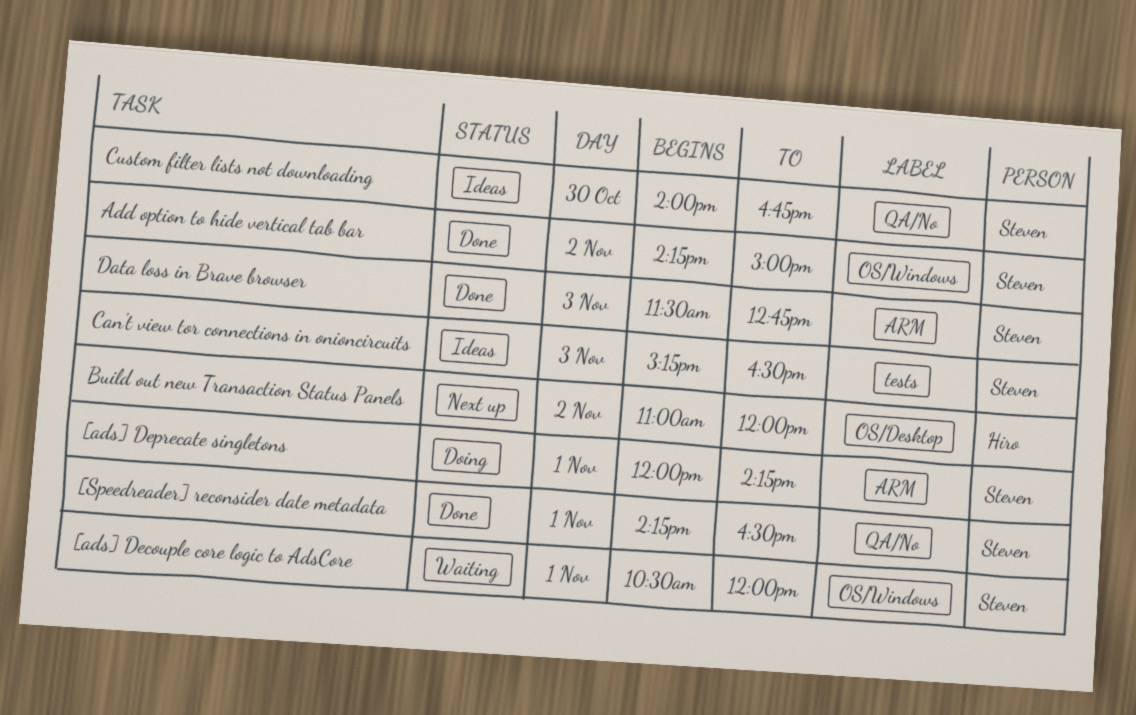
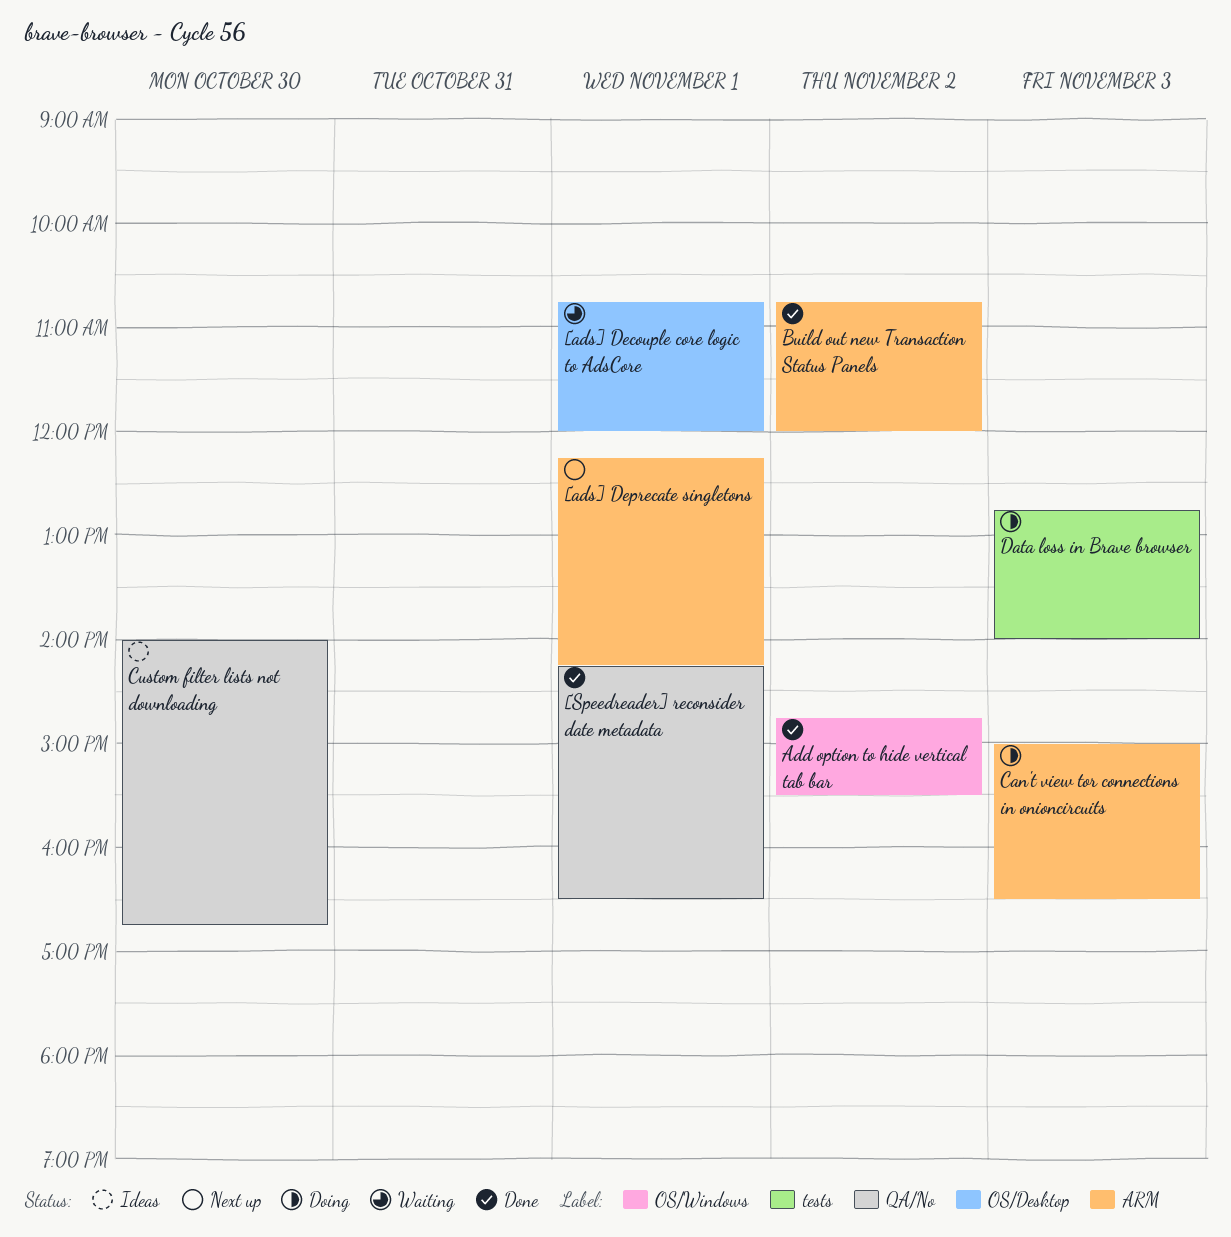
[ads] Decouple core logic to AdsCore, label: OS/Windows -> OS/Desktop
[ads] Decouple core logic to AdsCore, begins: 10:30 -> 10:45
[ads] Deprecate singletons, status: Doing -> Next up
[ads] Deprecate singletons, begins: 12:00 -> 12:15
Add option to hide vertical tab bar, begins: 14:15 -> 14:45
Add option to hide vertical tab bar, ends: 15:00 -> 15:30
Build out new Transaction Status Panels, status: Next up -> Done
Build out new Transaction Status Panels, label: OS/Desktop -> ARM
Build out new Transaction Status Panels, begins: 11:00 -> 10:45
Can't view tor connections in onioncircuits, status: Ideas -> Doing
Can't view tor connections in onioncircuits, label: tests -> ARM
Can't view tor connections in onioncircuits, begins: 15:15 -> 15:00
Data loss in Brave browser, status: Done -> Doing
Data loss in Brave browser, label: ARM -> tests
Data loss in Brave browser, begins: 11:30 -> 12:45
Data loss in Brave browser, ends: 12:45 -> 14:00

